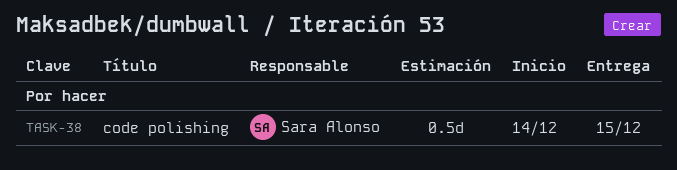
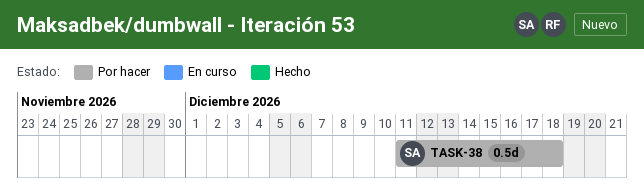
TASK-38, start: Dec 14 -> Dec 11
TASK-38, due: Dec 15 -> Dec 18

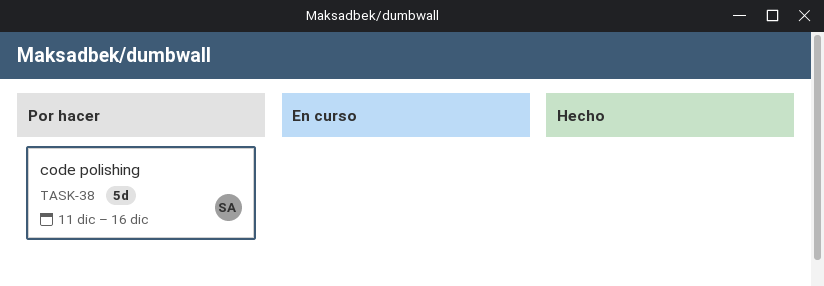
TASK-38, estimate: 0.5d -> 5d
TASK-38, due: Dec 18 -> Dec 16

